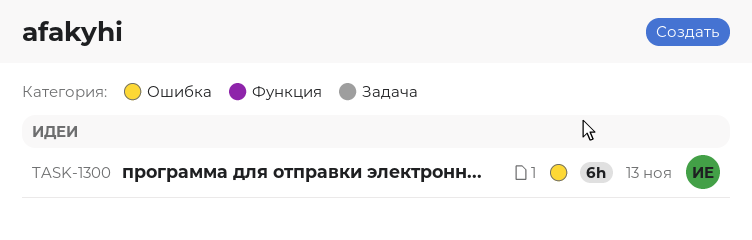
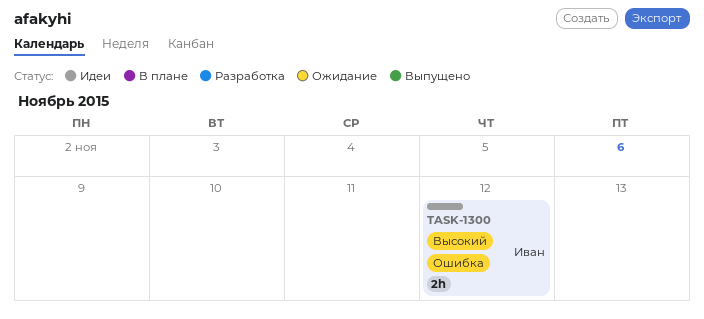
TASK-1300, estimate: 6h -> 2h
TASK-1300, due: Nov 13 -> Nov 12

